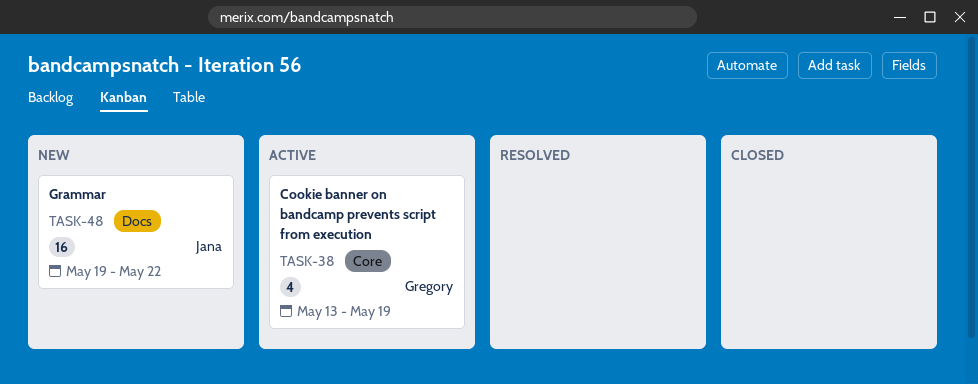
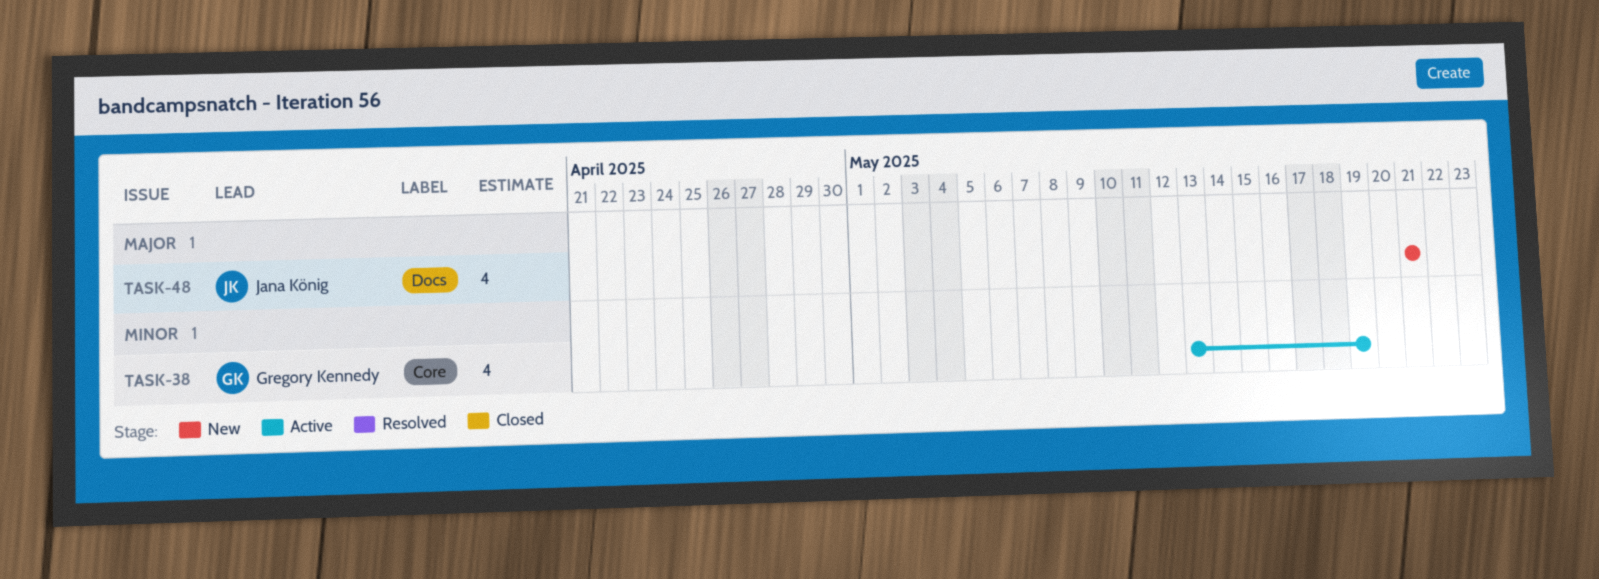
TASK-48, estimate: 16 -> 4
TASK-48, start: May 19 -> May 21
TASK-48, due: May 22 -> May 21

